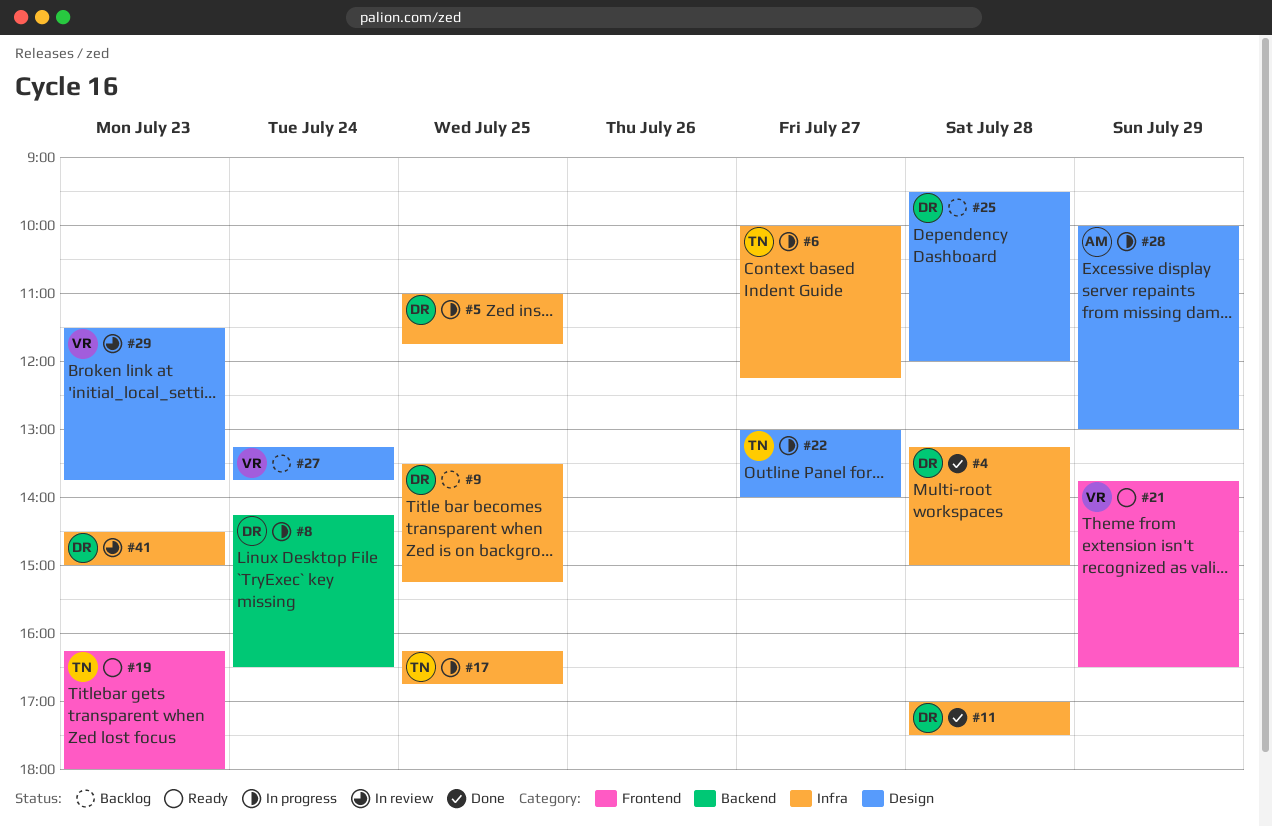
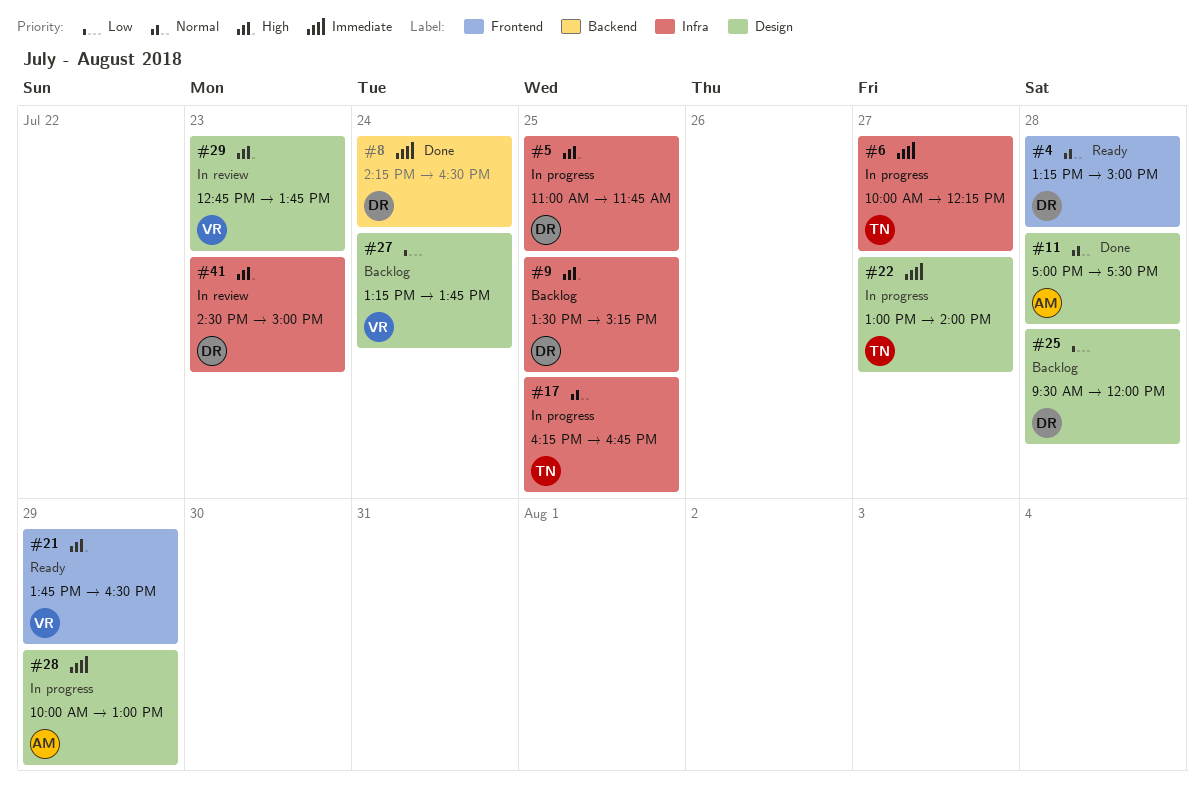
#4, status: Done -> Ready
#4, label: Infra -> Frontend
#8, status: In progress -> Done
#11, owner: DR -> AM
#11, label: Infra -> Design
#19: present -> none
#29, begins: 11:30 -> 12:45

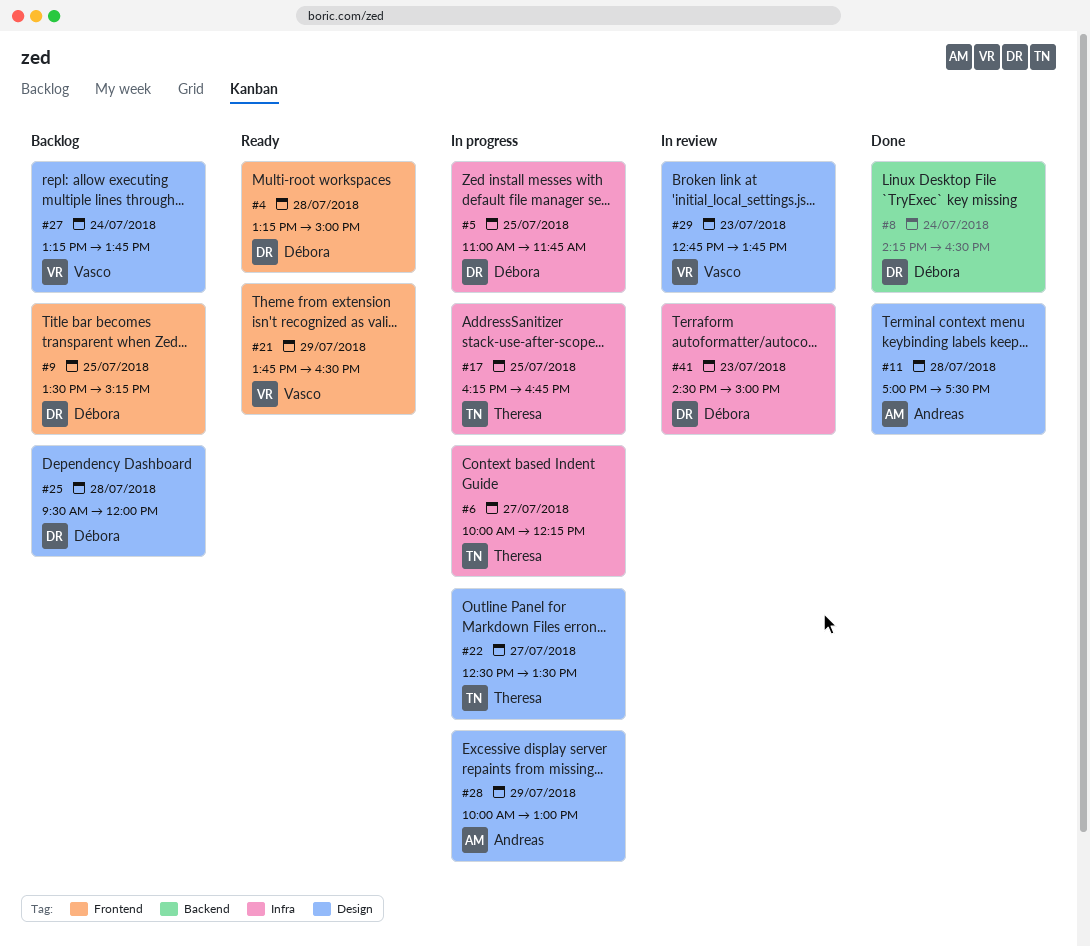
#9, label: Infra -> Frontend
#22, begins: 13:00 -> 12:30
#22, ends: 14:00 -> 13:30

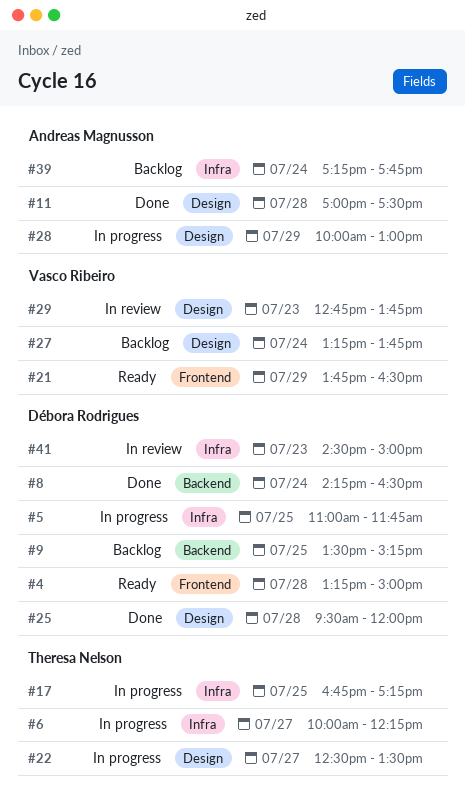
#9, label: Frontend -> Backend
#17, begins: 16:15 -> 16:45
#17, ends: 16:45 -> 17:15
#25, status: Backlog -> Done
#39: none -> present

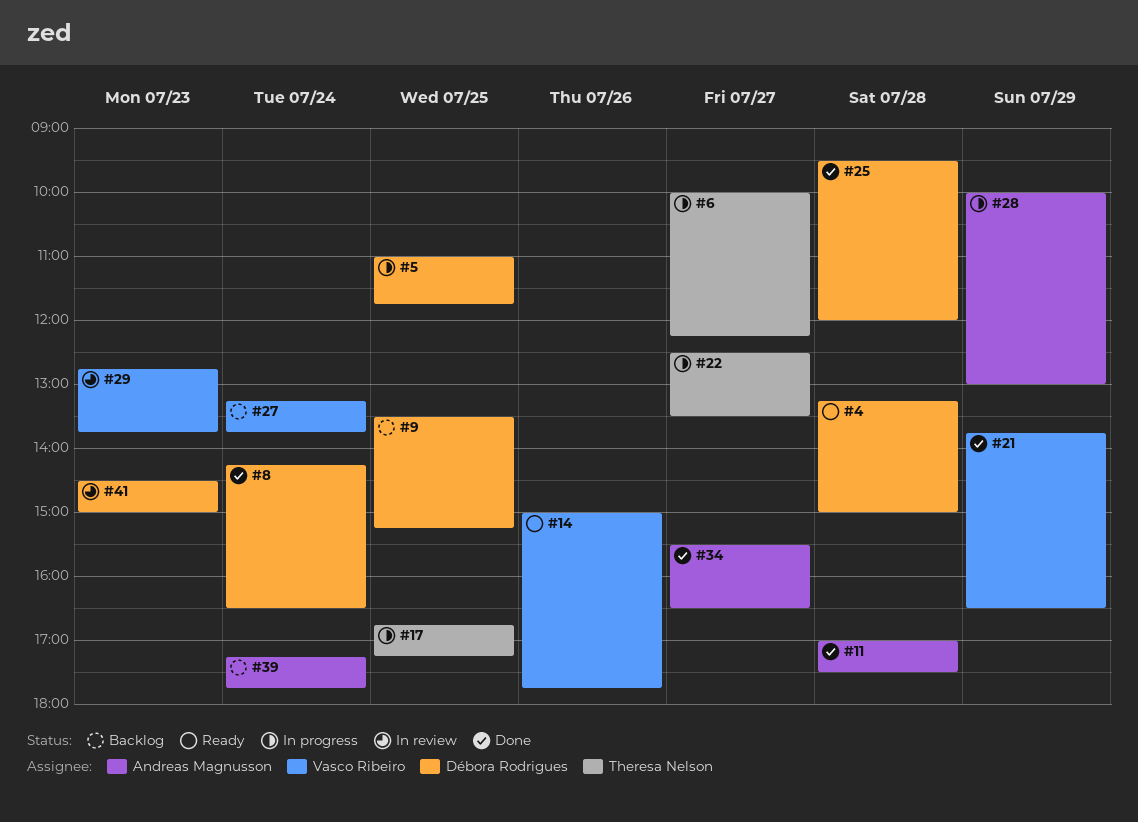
#14: none -> present
#21, status: Ready -> Done
#34: none -> present

